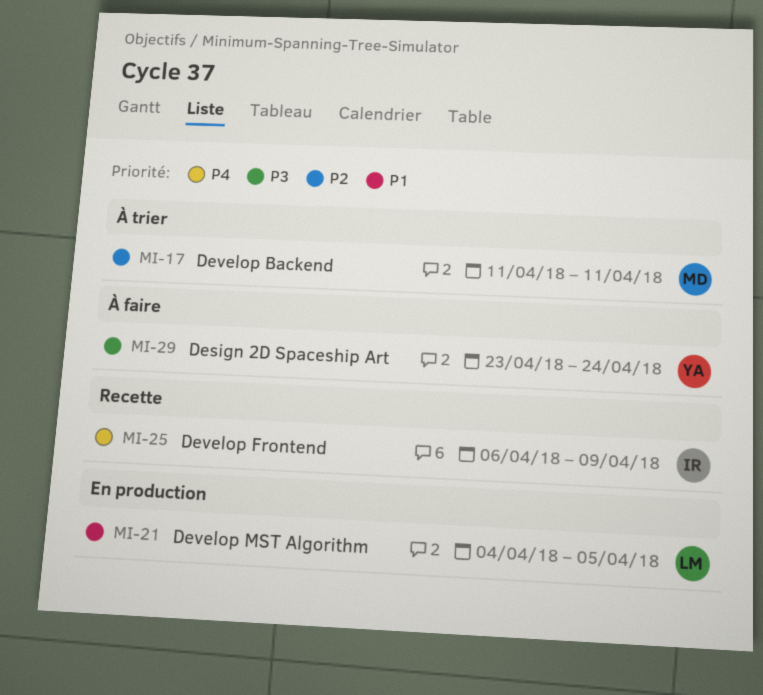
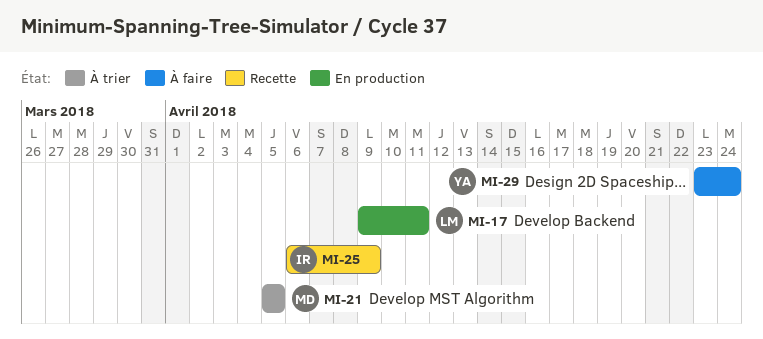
MI-17, status: À trier -> En production
MI-17, owner: MD -> LM
MI-17, start: Apr 11 -> Apr 9
MI-21, status: En production -> À trier
MI-21, owner: LM -> MD
MI-21, start: Apr 4 -> Apr 5

